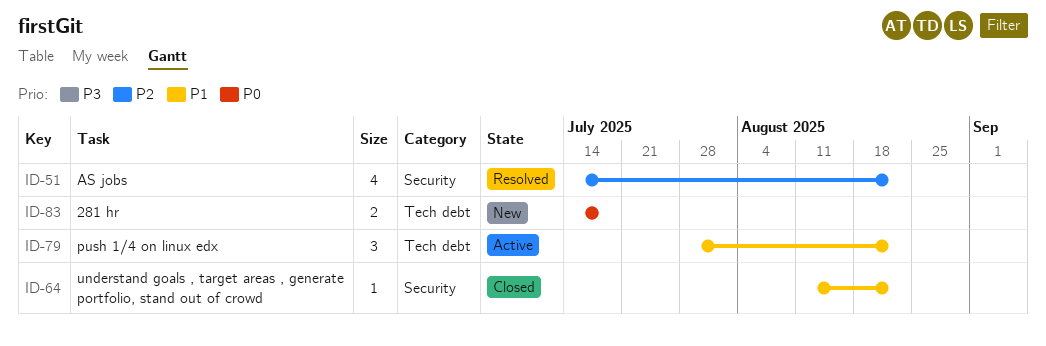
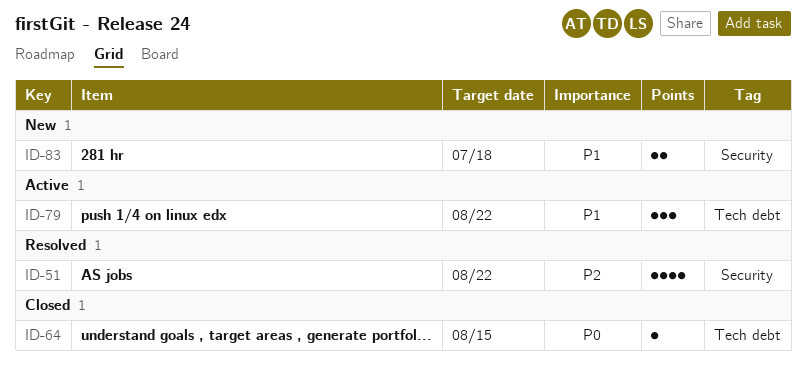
ID-64, priority: P1 -> P0
ID-64, label: Security -> Tech debt
ID-64, due: Aug 22 -> Aug 15
ID-83, priority: P0 -> P1
ID-83, label: Tech debt -> Security

